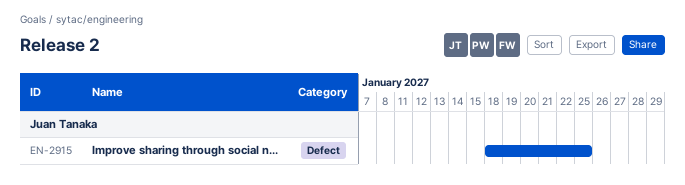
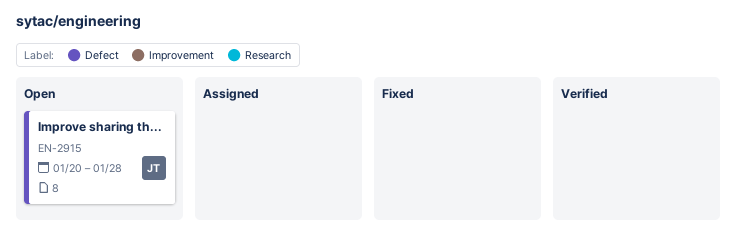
EN-2915, start: Jan 18 -> Jan 20
EN-2915, due: Jan 25 -> Jan 28

